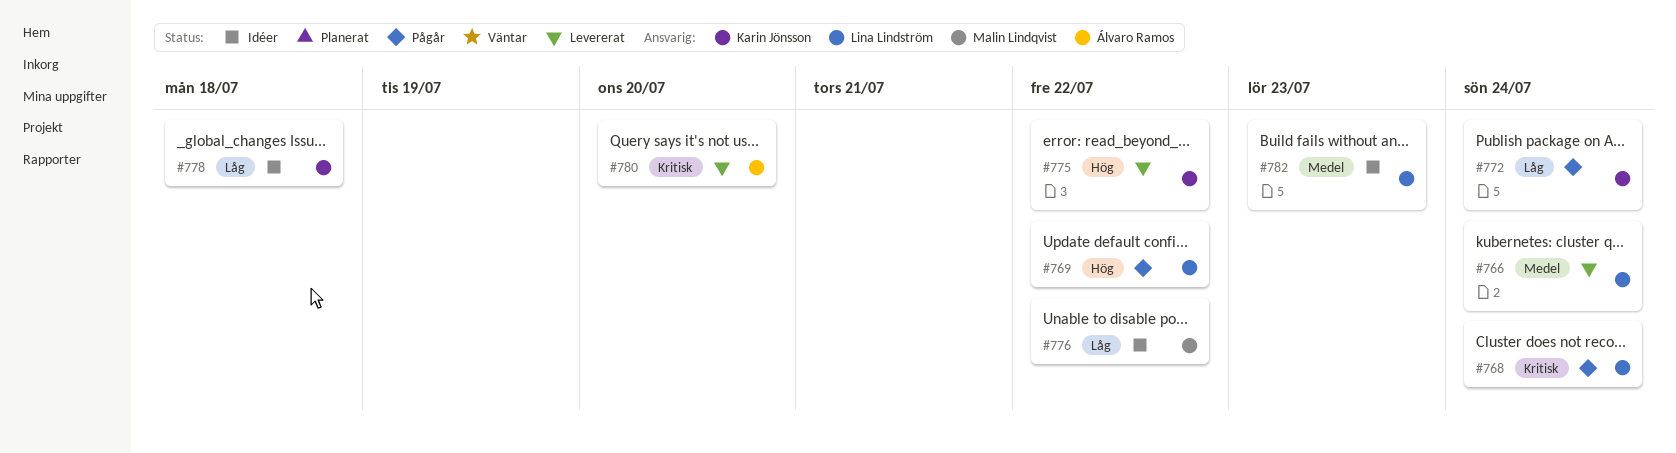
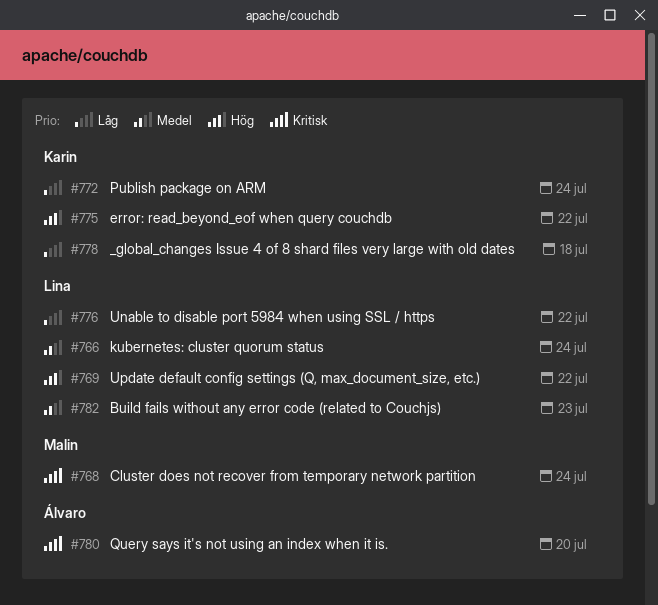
#768, owner: Lina Lindström -> Malin Lindqvist
#776, owner: Malin Lindqvist -> Lina Lindström

